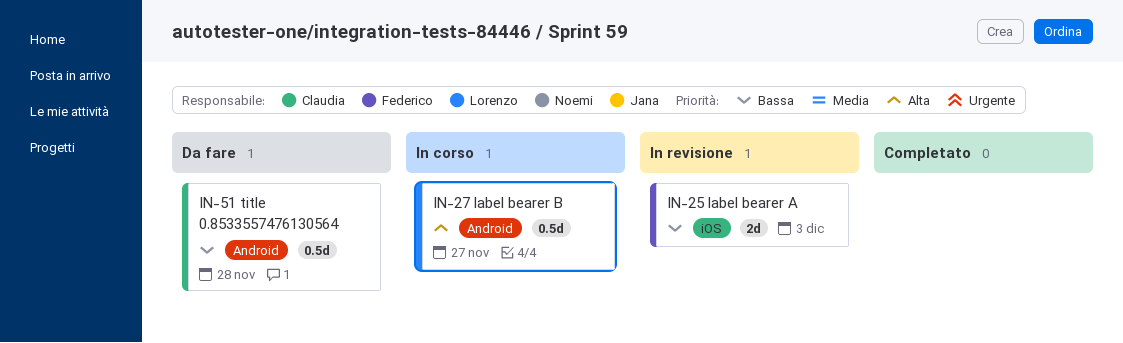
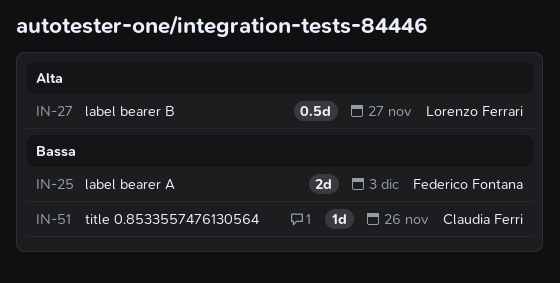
IN-51, estimate: 0.5d -> 1d
IN-51, due: Nov 28 -> Nov 26

